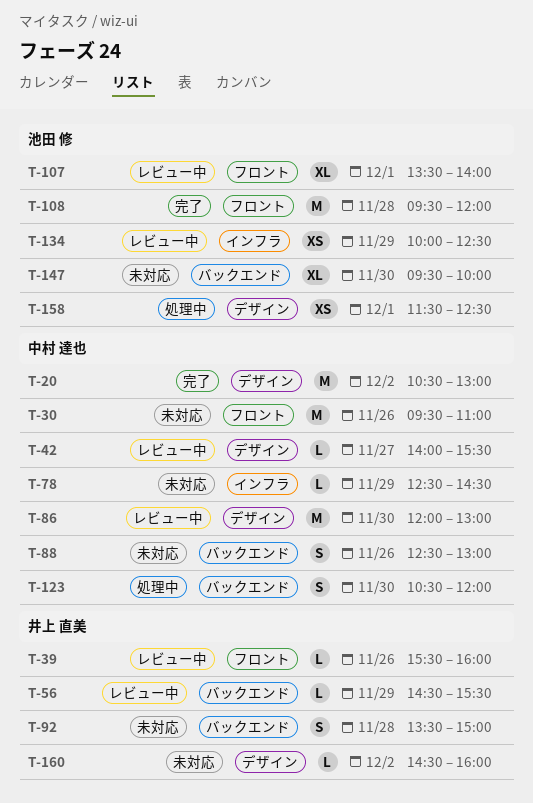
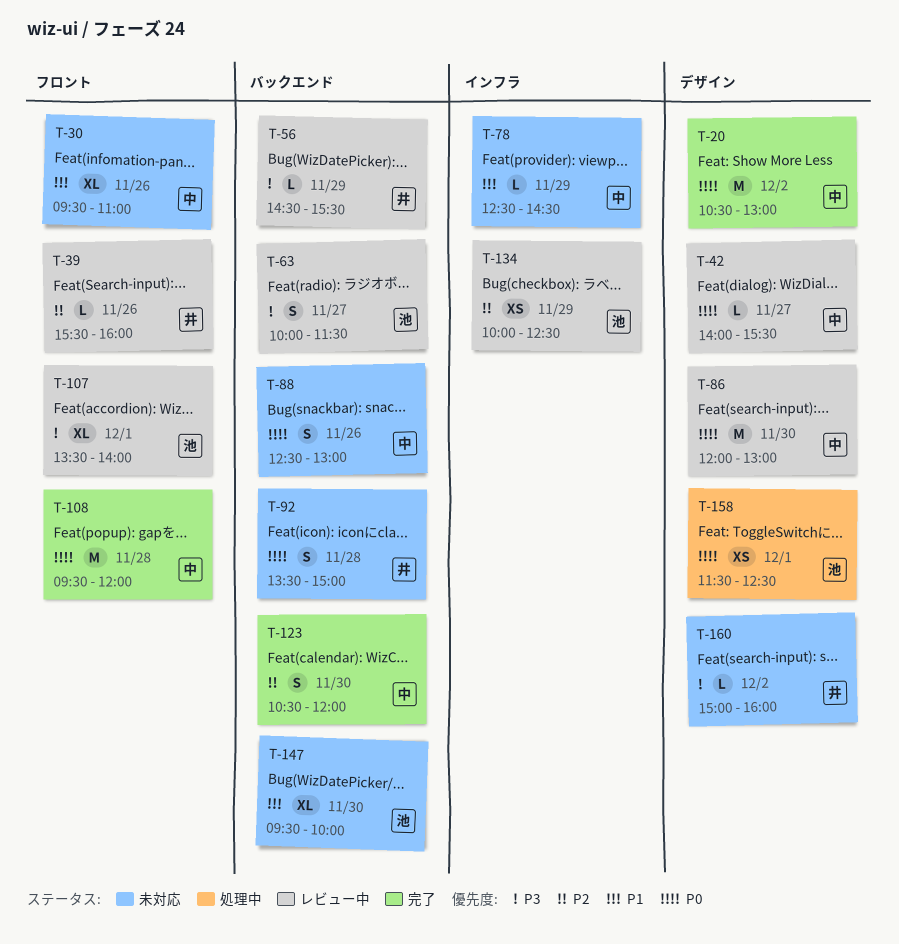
T-30, estimate: M -> XL
T-63: none -> present
T-108, owner: 池田 修 -> 中村 達也
T-123, status: 処理中 -> 完了
T-160, begins: 14:30 -> 15:00

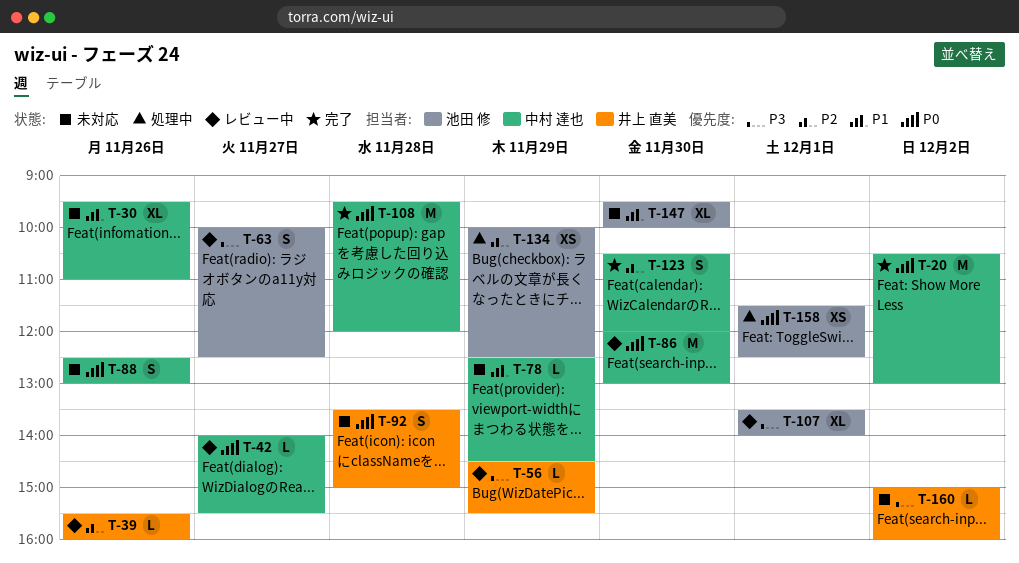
T-63, ends: 11:30 -> 12:30
T-134, status: レビュー中 -> 処理中

